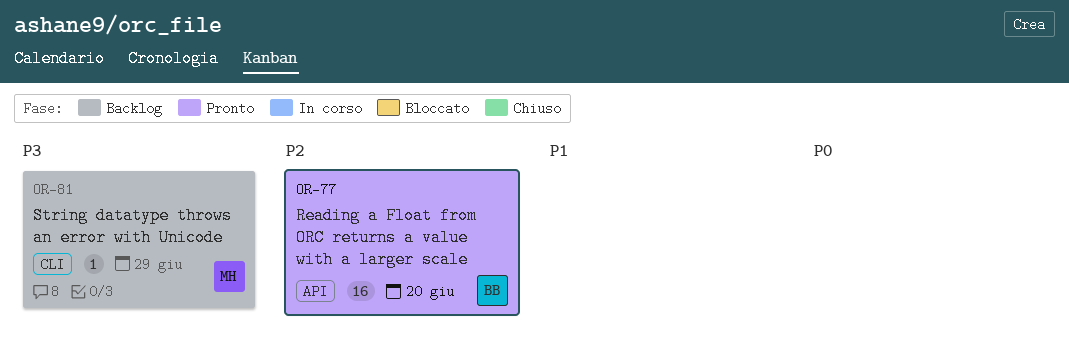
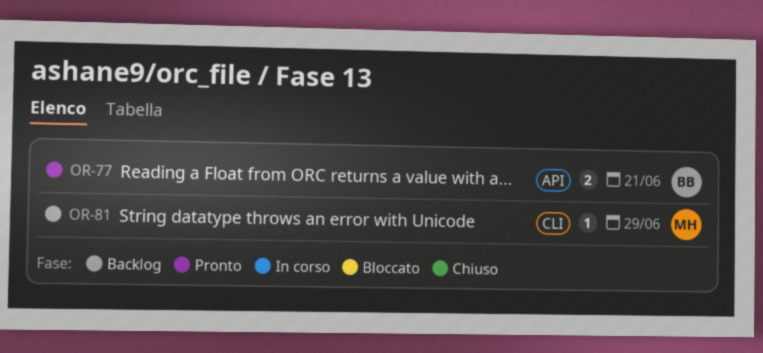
OR-77, estimate: 16 -> 2
OR-77, due: Jun 20 -> Jun 21

